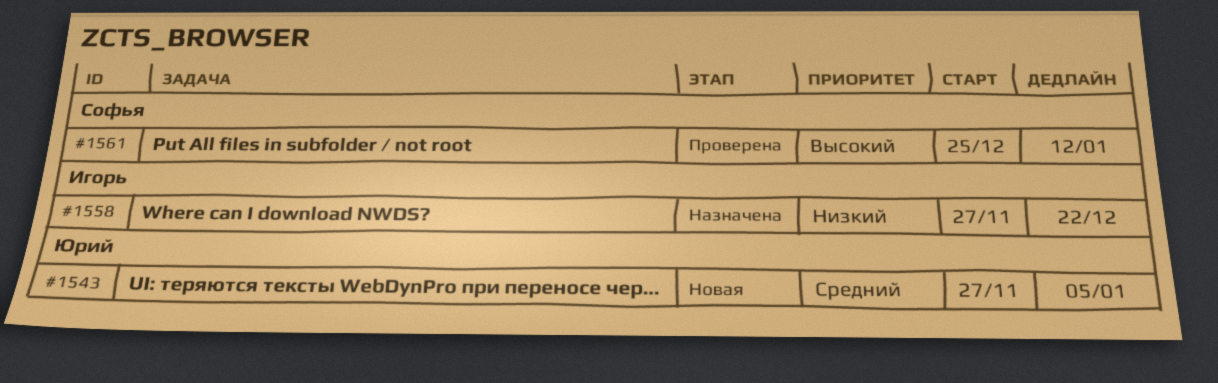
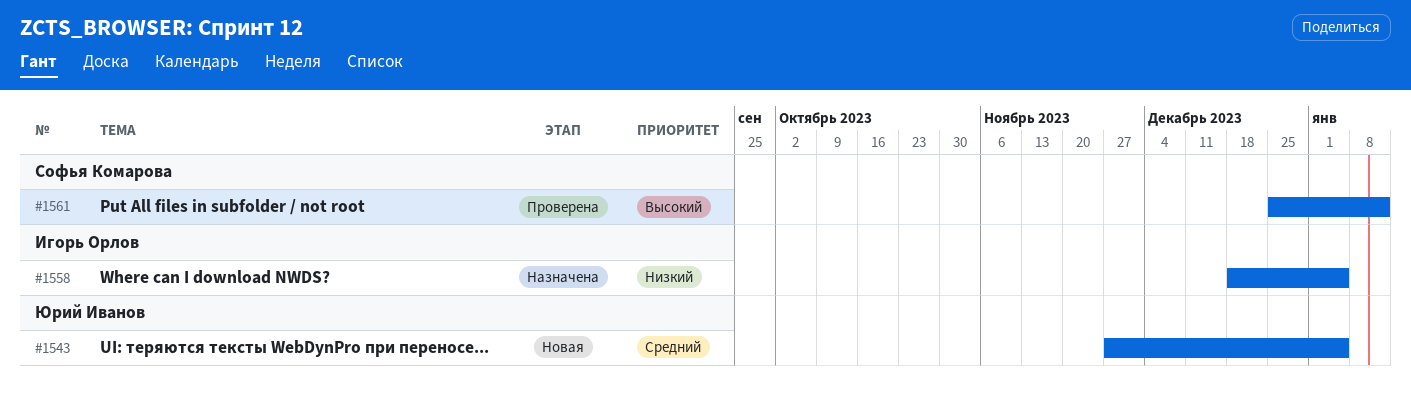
#1558, start: Nov 27 -> Dec 18
#1558, due: Dec 22 -> Jan 5

